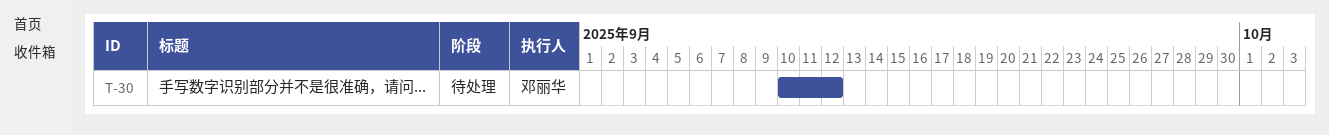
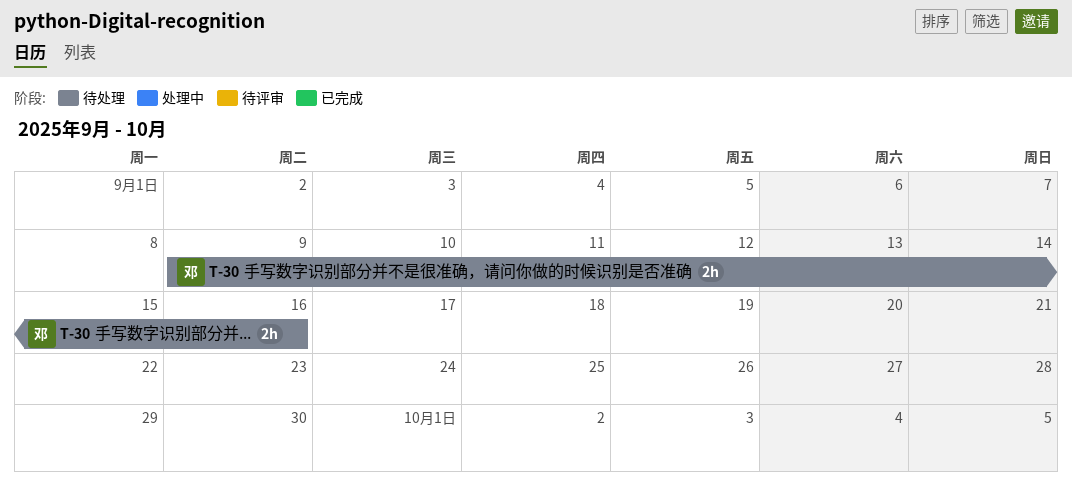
T-30, start: Sep 10 -> Sep 9
T-30, due: Sep 12 -> Sep 16

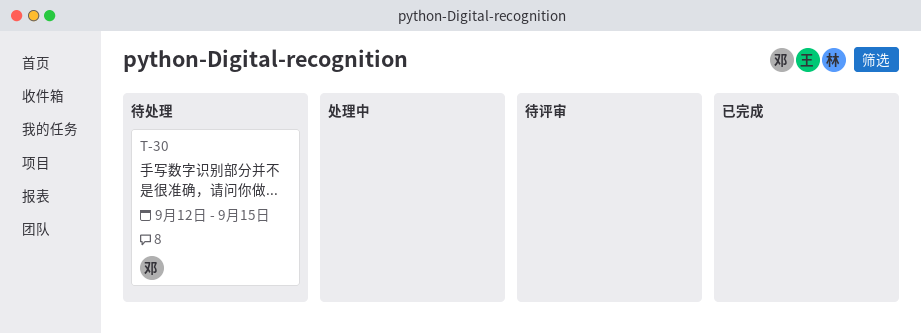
T-30, start: Sep 9 -> Sep 12
T-30, due: Sep 16 -> Sep 15

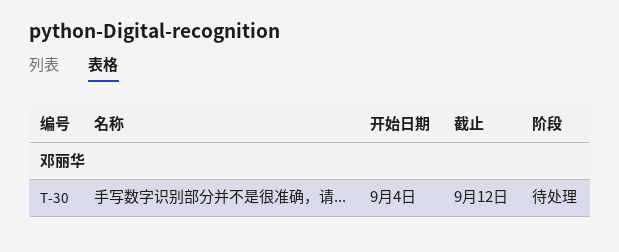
T-30, start: Sep 12 -> Sep 4
T-30, due: Sep 15 -> Sep 12

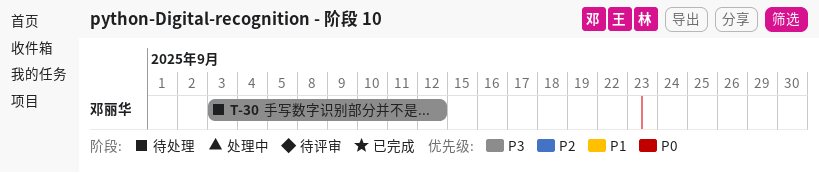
T-30, start: Sep 4 -> Sep 3

